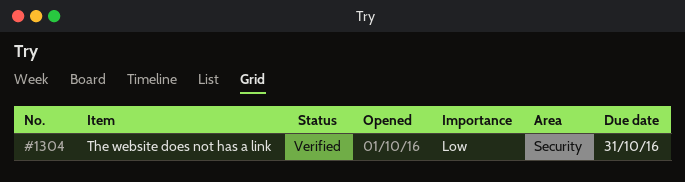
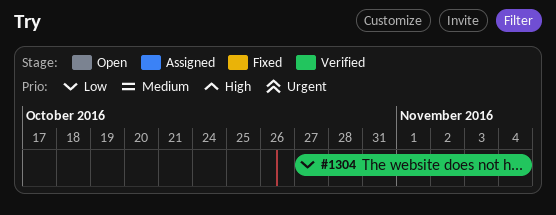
#1304, due: Oct 31 -> Nov 4

